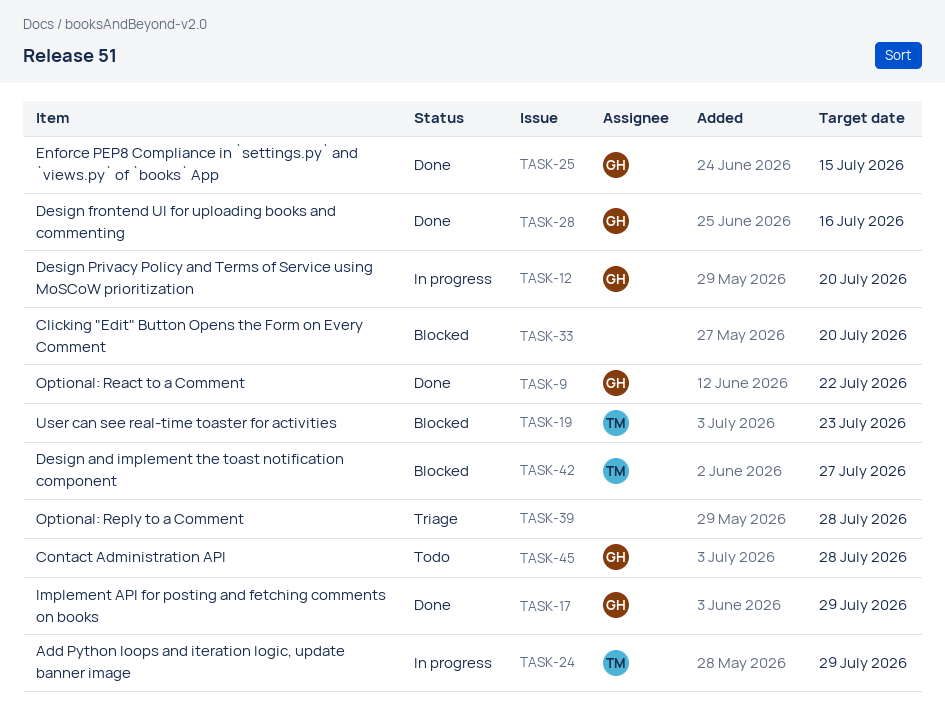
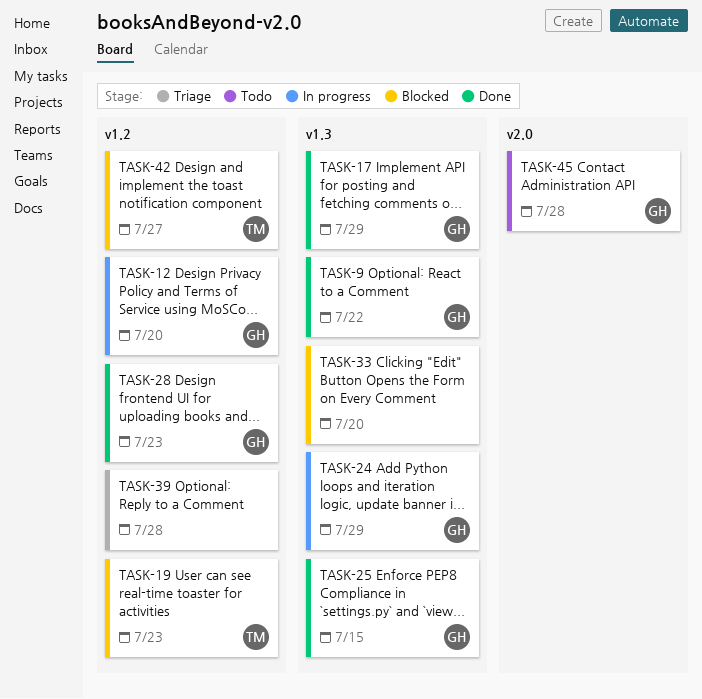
TASK-24, owner: TM -> GH
TASK-28, due: Jul 16 -> Jul 23

